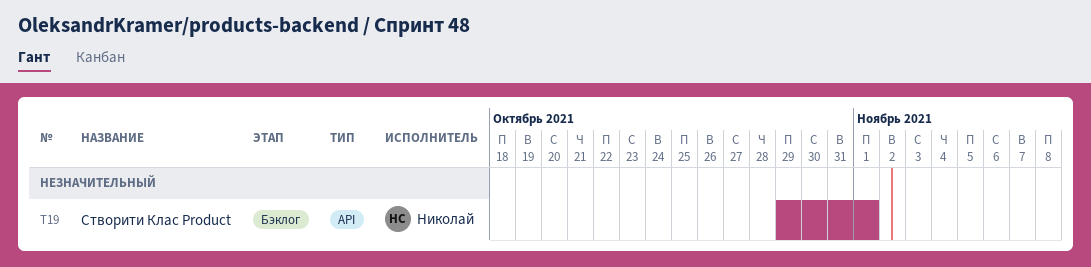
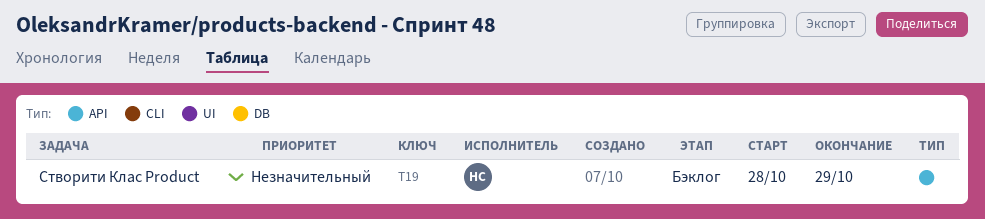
T19, start: Oct 29 -> Oct 28
T19, due: Nov 1 -> Oct 29

